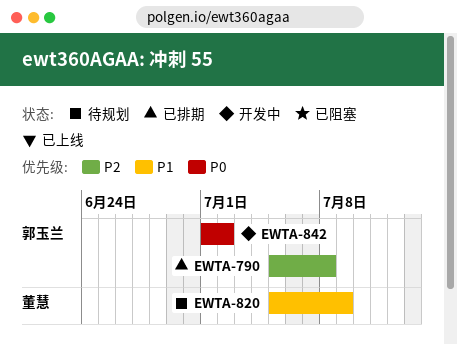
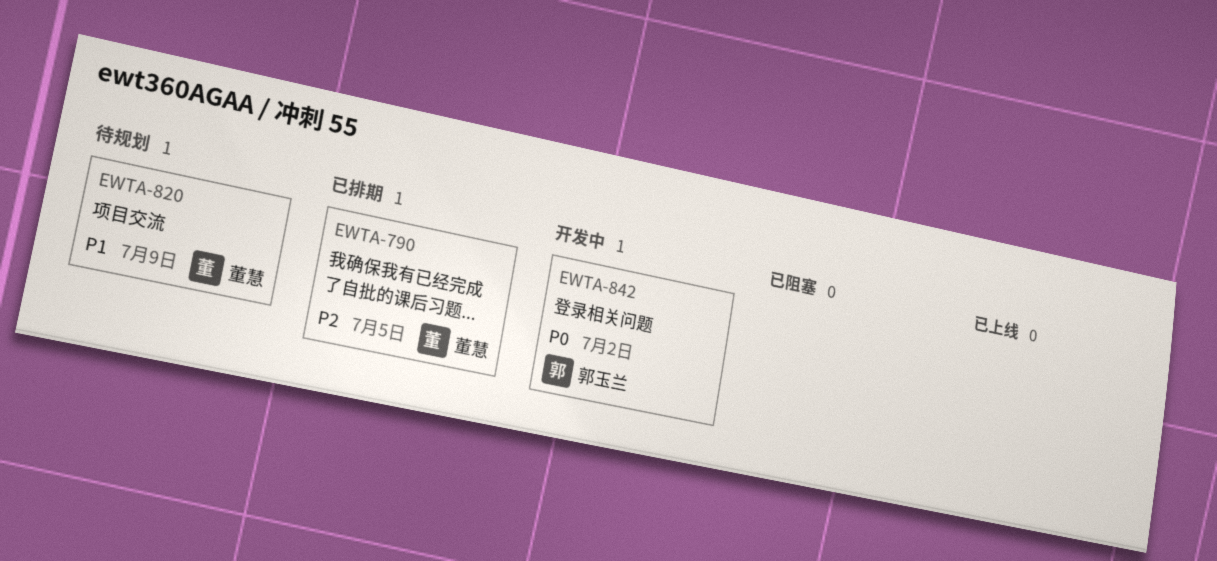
EWTA-790, owner: 郭玉兰 -> 董慧
EWTA-790, due: Jul 8 -> Jul 5

